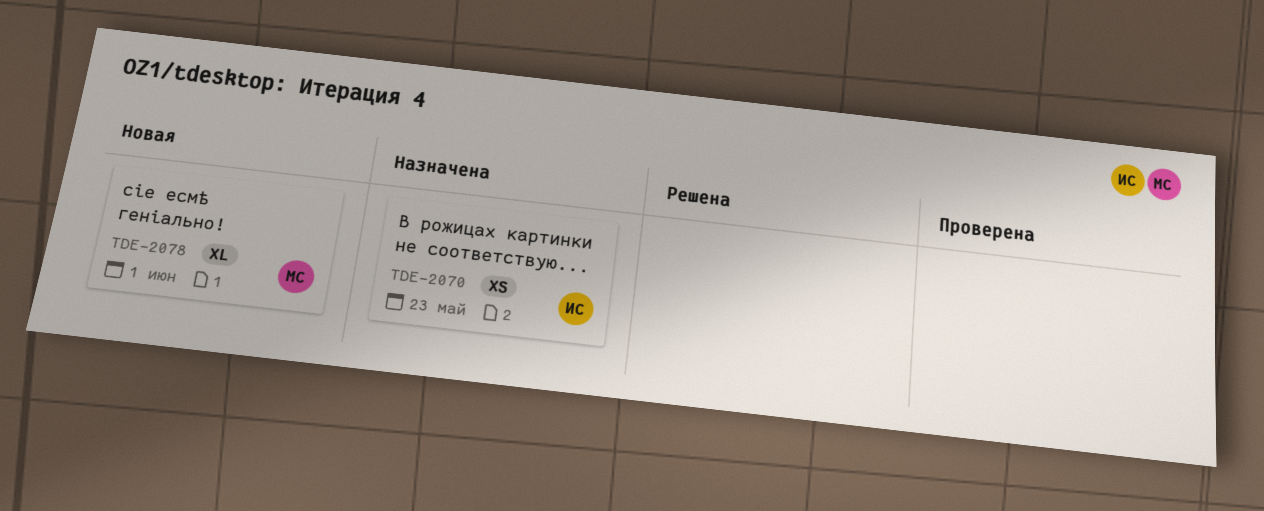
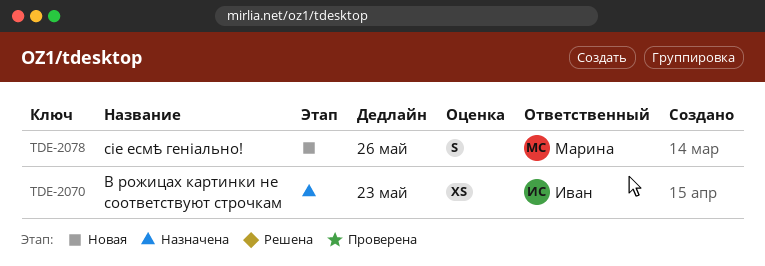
TDE-2078, estimate: XL -> S
TDE-2078, due: Jun 1 -> May 26

